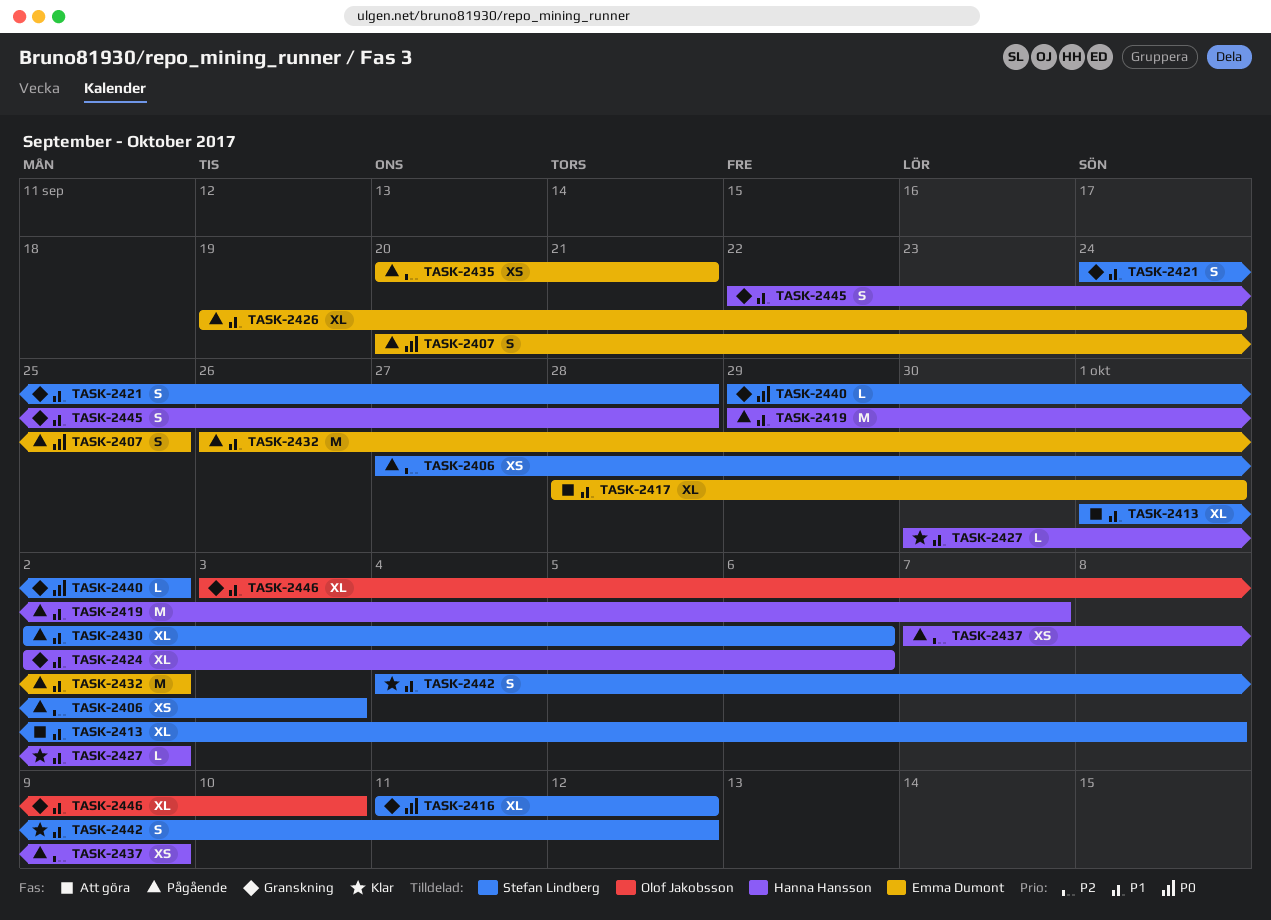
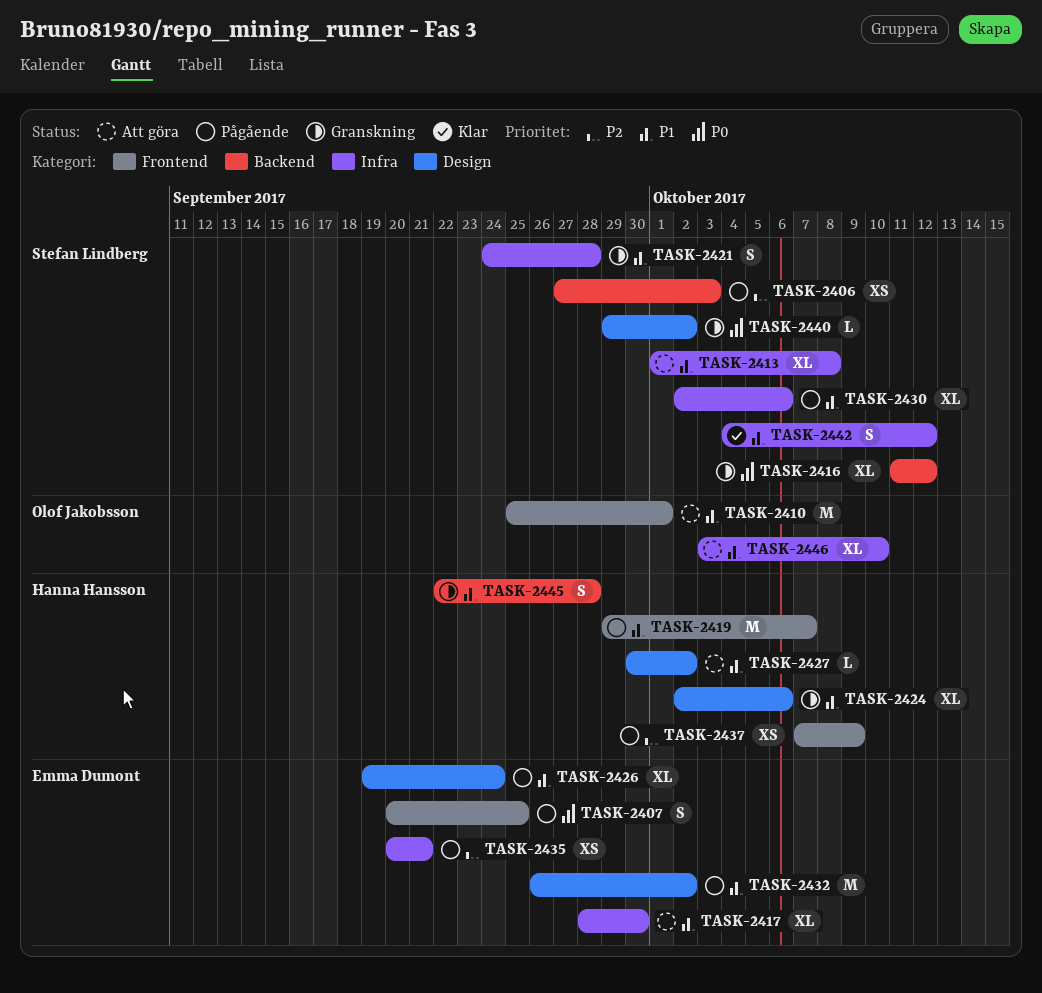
TASK-2410: none -> present
TASK-2417, due: Oct 1 -> Sep 30
TASK-2427, status: Klar -> Att göra
TASK-2446, status: Granskning -> Att göra

